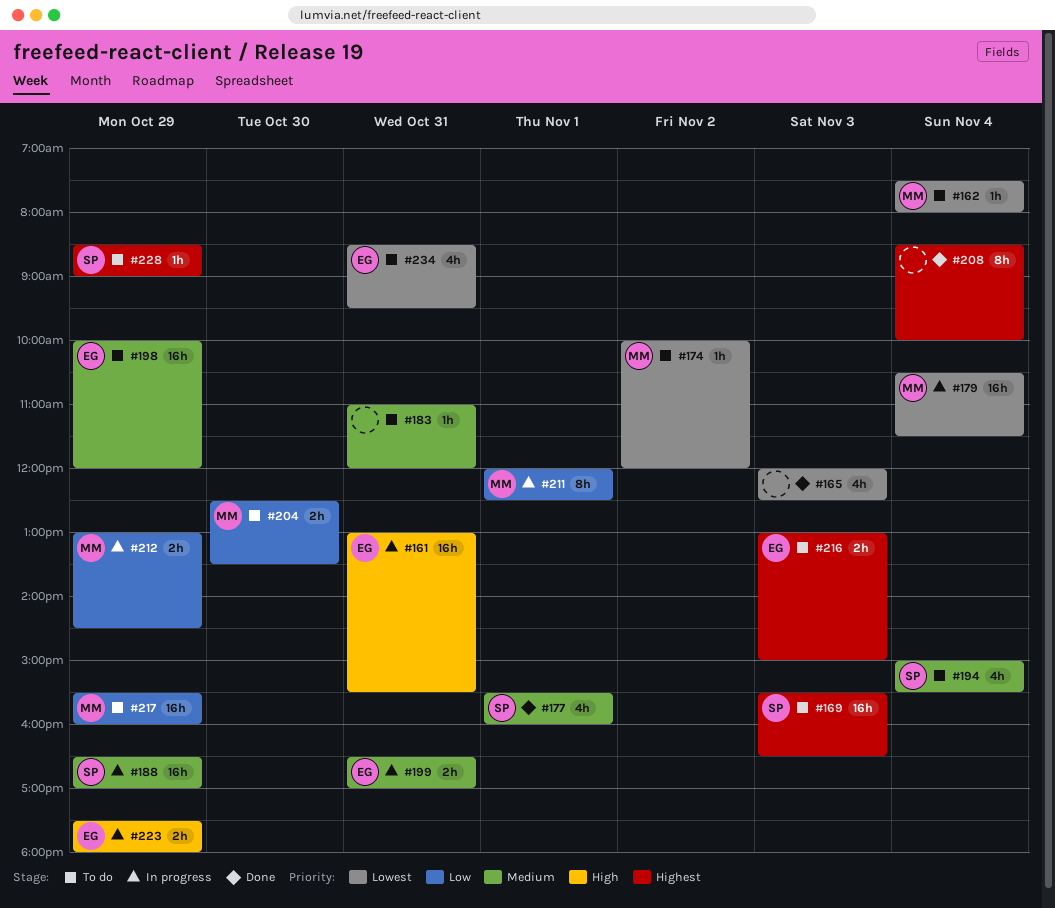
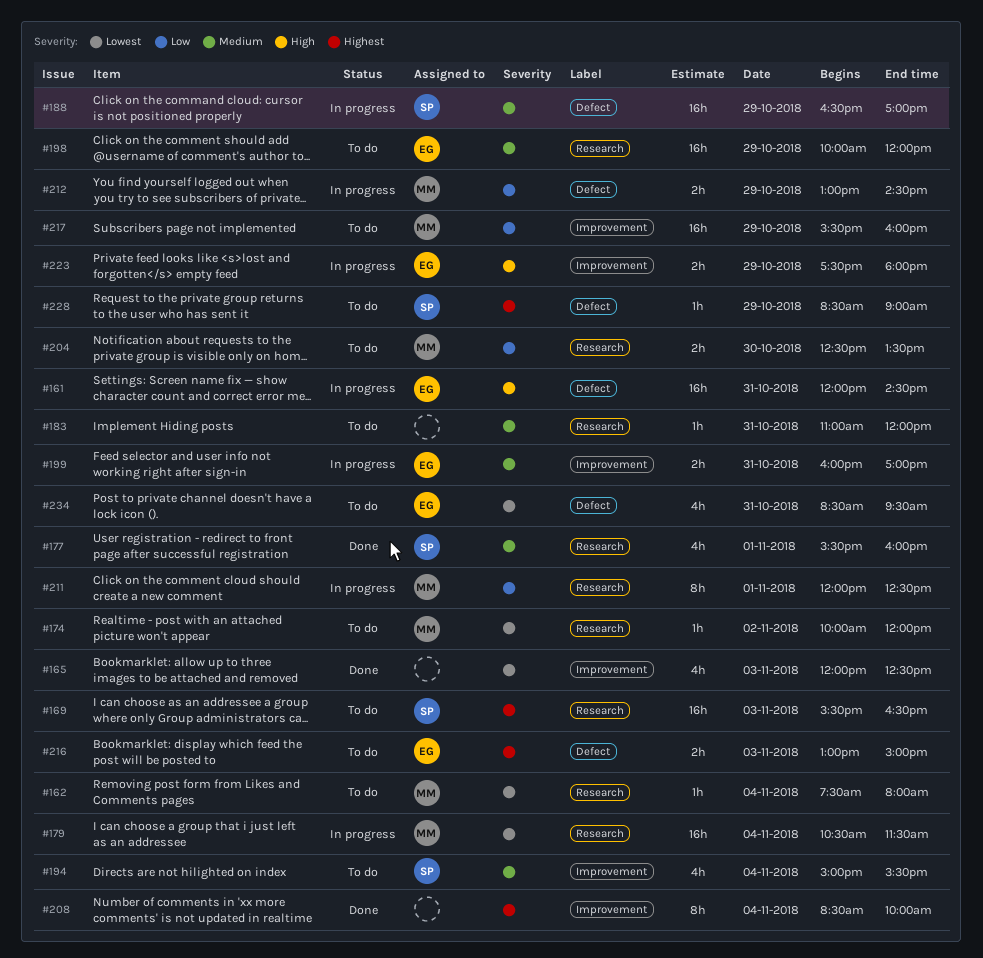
#161, begins: 13:00 -> 12:00
#161, ends: 15:30 -> 14:30
#199, begins: 16:30 -> 16:00

